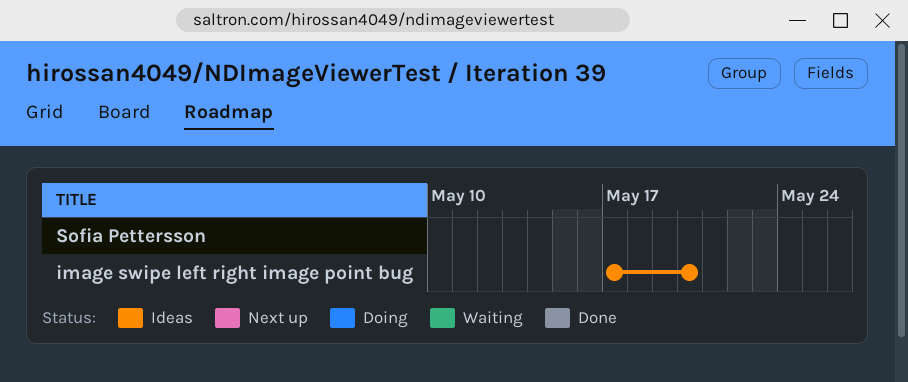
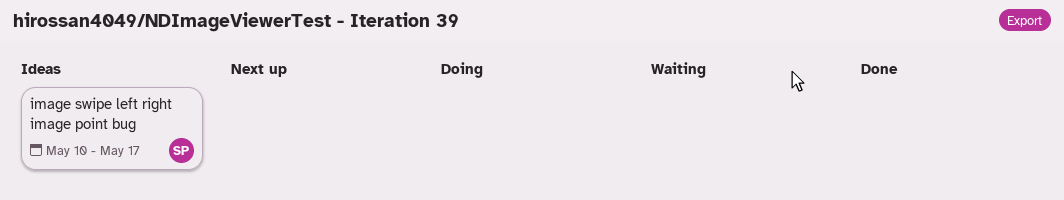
image swipe left right image point bug, start: May 17 -> May 10
image swipe left right image point bug, due: May 20 -> May 17

